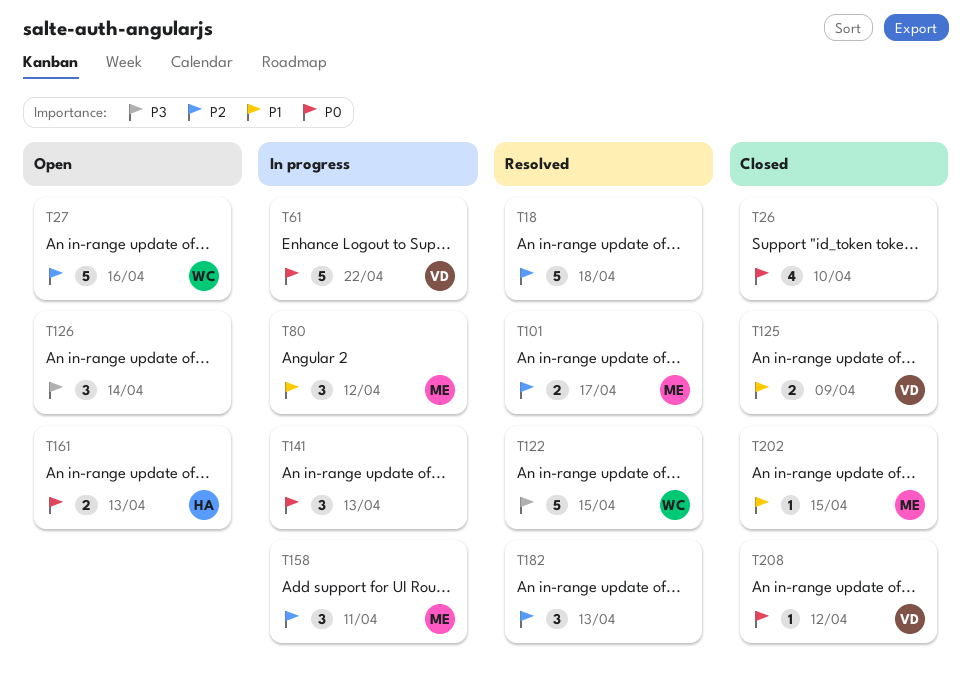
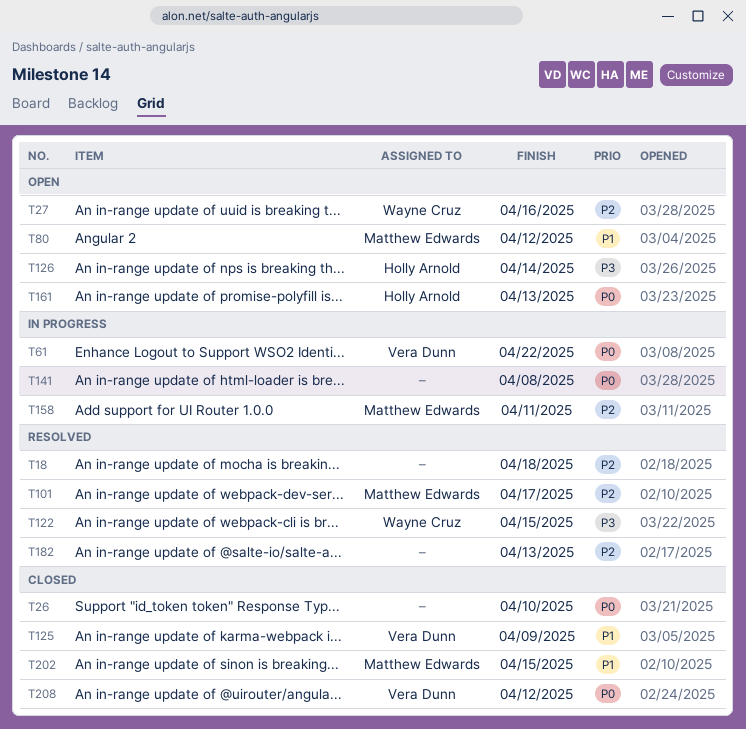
T80, status: In progress -> Open
T126, owner: none -> Holly Arnold
T141, due: Apr 13 -> Apr 8

